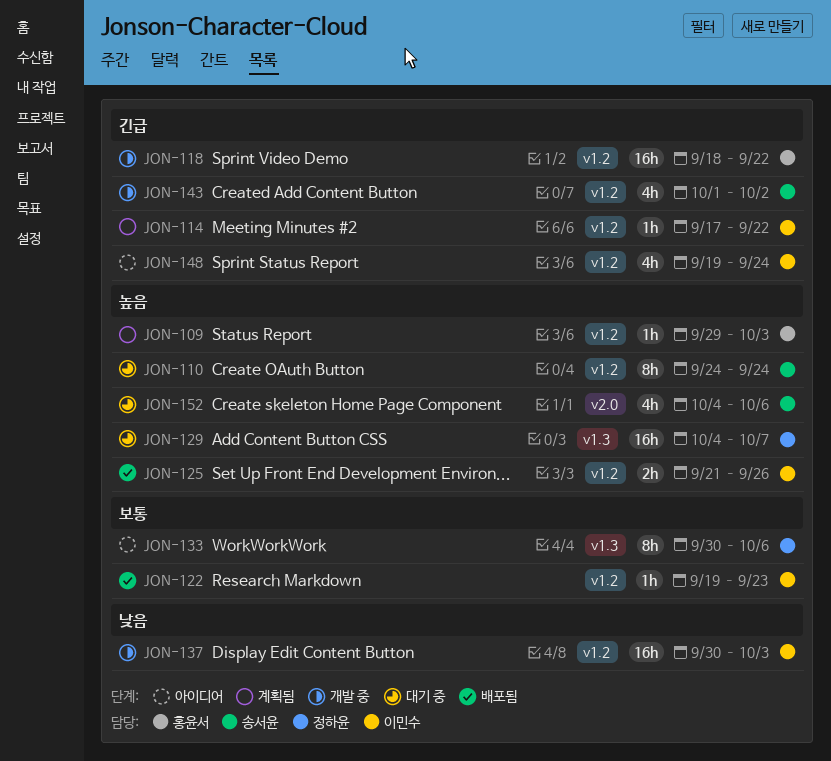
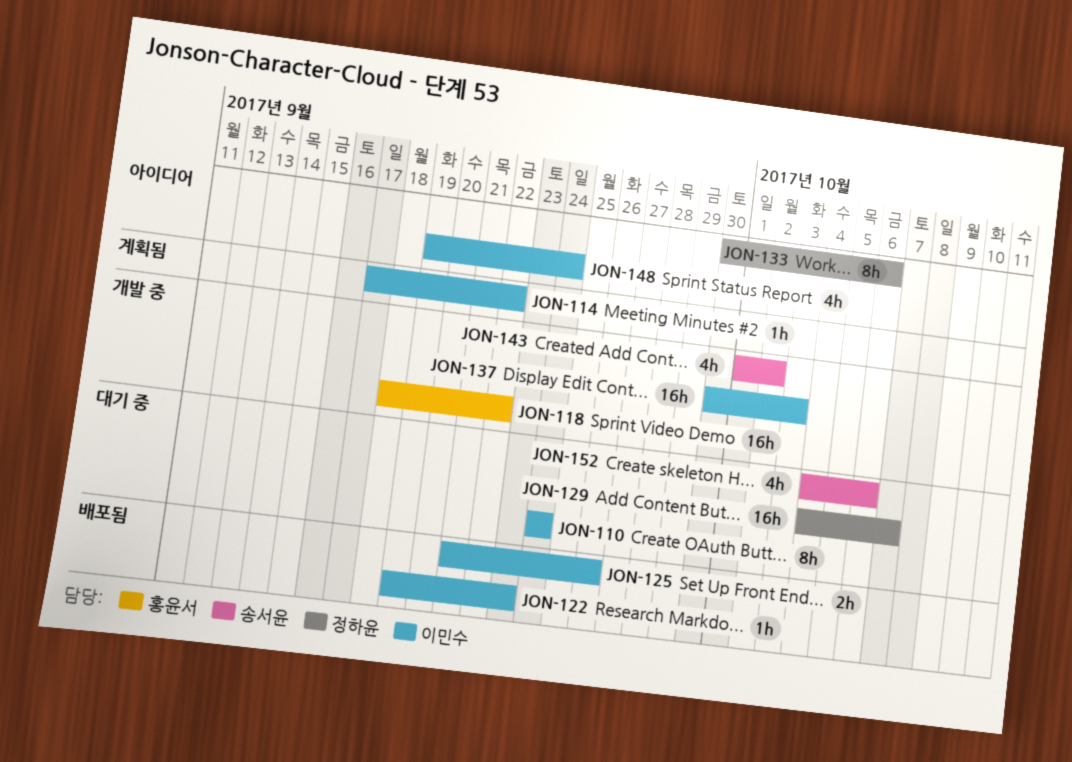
JON-109: present -> none
JON-110, owner: 송서윤 -> 이민수

